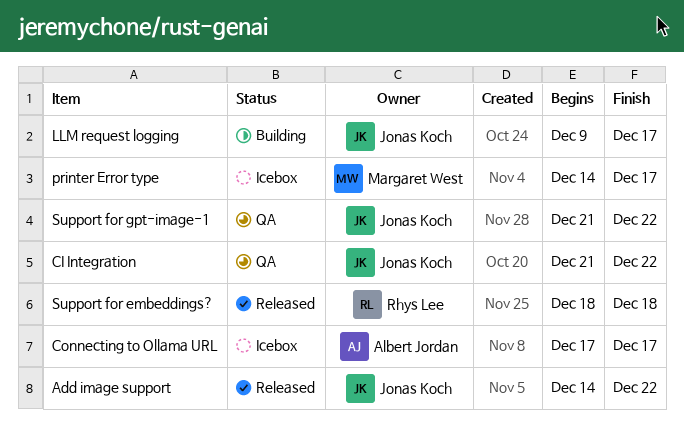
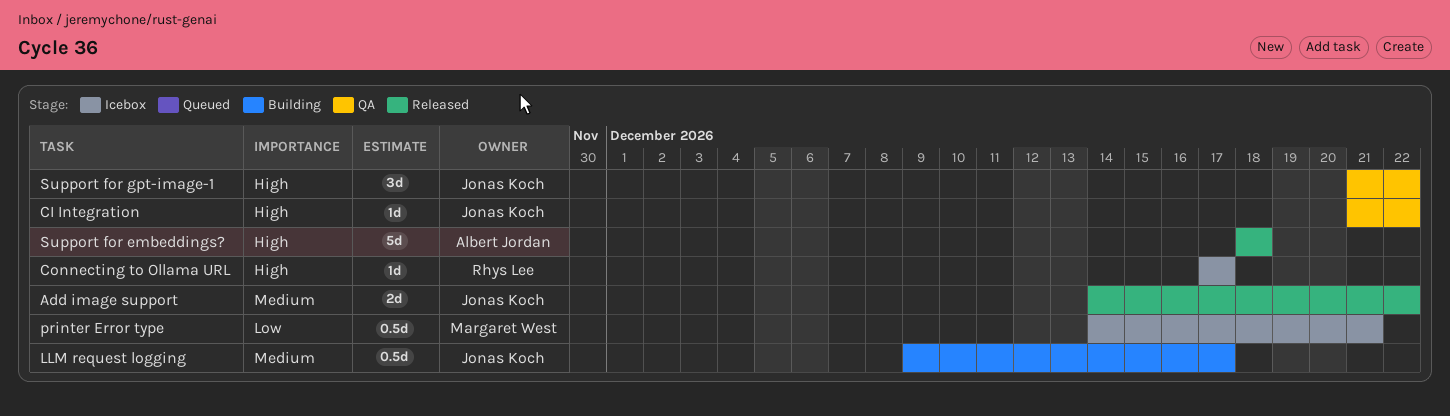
Connecting to Ollama URL, owner: Albert Jordan -> Rhys Lee
printer Error type, due: Dec 17 -> Dec 21
Support for embeddings?, owner: Rhys Lee -> Albert Jordan

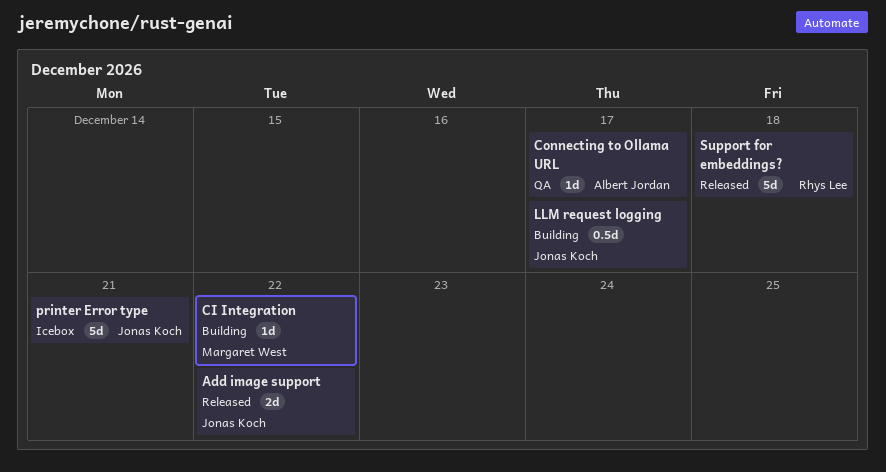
CI Integration, status: QA -> Building
CI Integration, owner: Jonas Koch -> Margaret West
Connecting to Ollama URL, status: Icebox -> QA
Connecting to Ollama URL, owner: Rhys Lee -> Albert Jordan
printer Error type, owner: Margaret West -> Jonas Koch
printer Error type, estimate: 0.5d -> 5d
Support for embeddings?, owner: Albert Jordan -> Rhys Lee
Support for gpt-image-1: present -> none

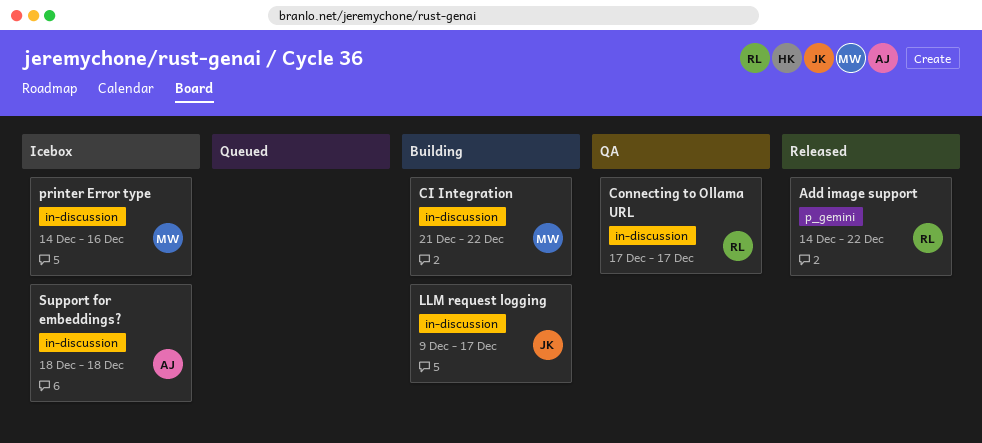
Add image support, owner: Jonas Koch -> Rhys Lee
Connecting to Ollama URL, owner: Albert Jordan -> Rhys Lee
printer Error type, owner: Jonas Koch -> Margaret West
printer Error type, due: Dec 21 -> Dec 16
Support for embeddings?, status: Released -> Icebox
Support for embeddings?, owner: Rhys Lee -> Albert Jordan

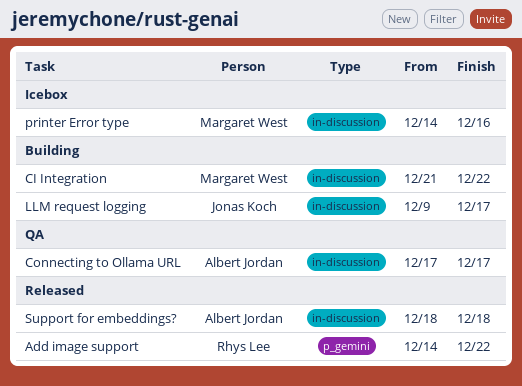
Connecting to Ollama URL, owner: Rhys Lee -> Albert Jordan
Support for embeddings?, status: Icebox -> Released

